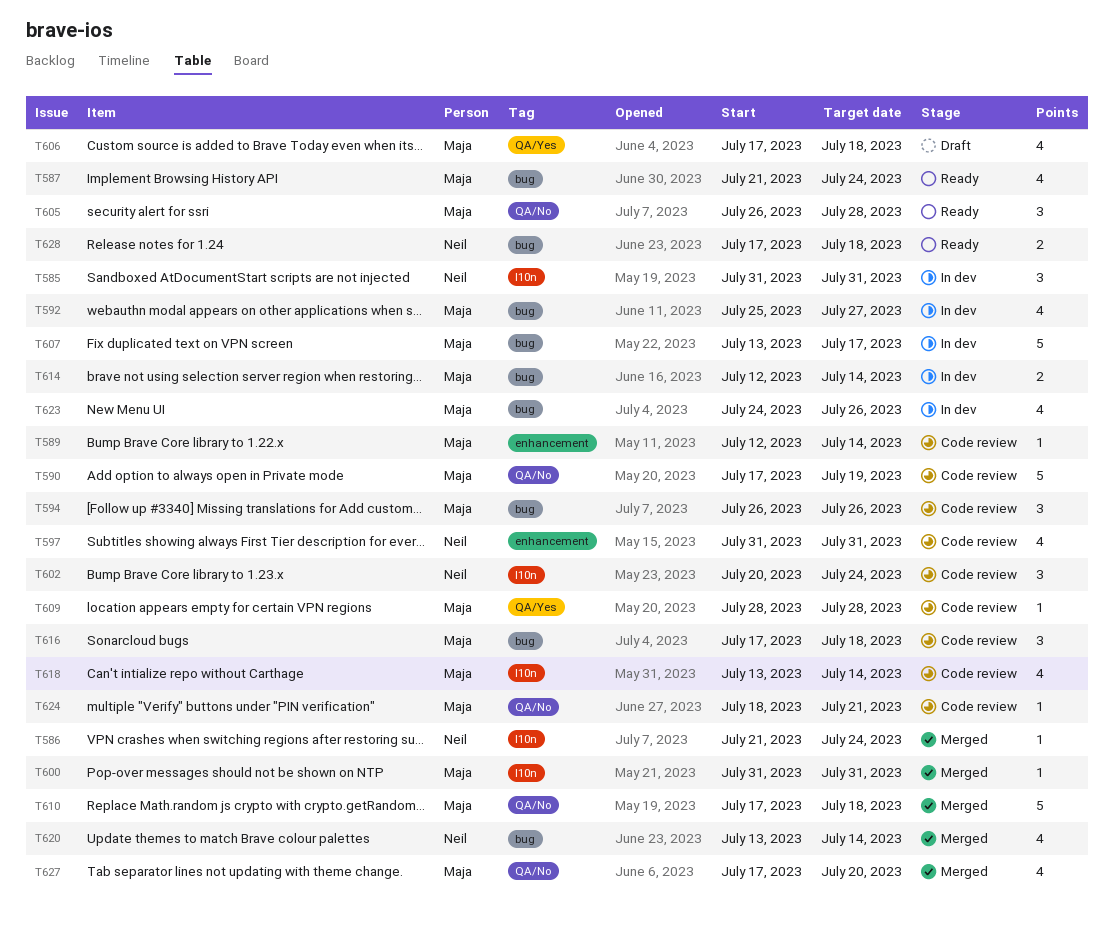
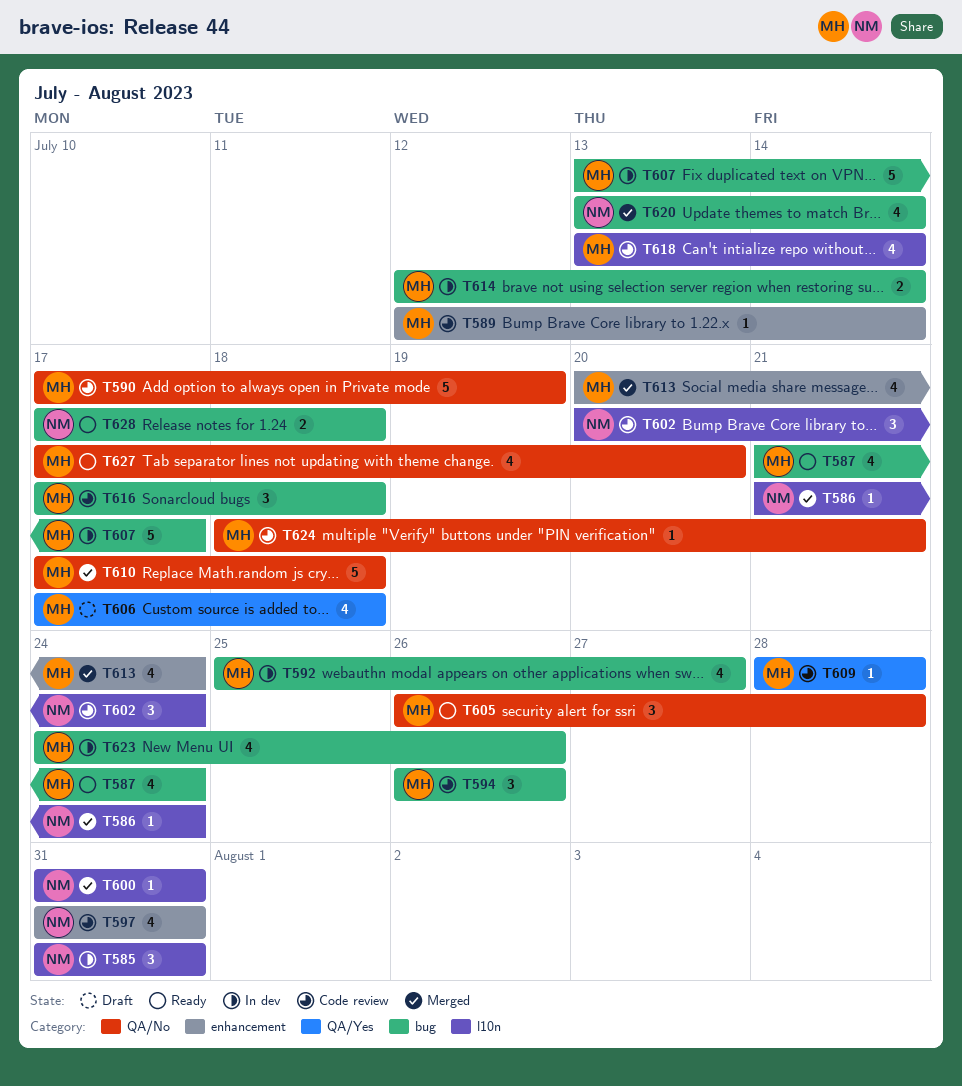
T600, owner: Maja -> Neil
T613: none -> present
T627, status: Merged -> Ready

